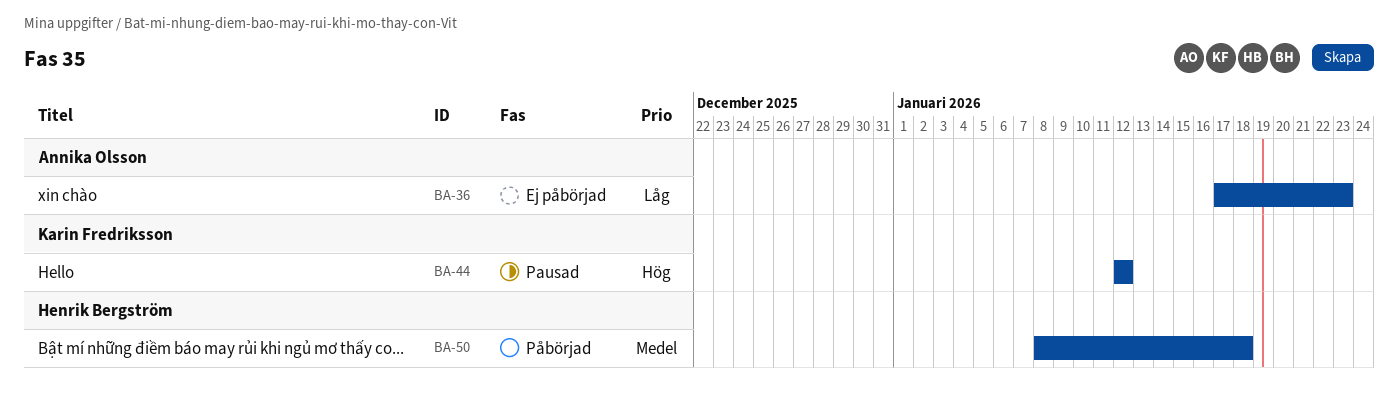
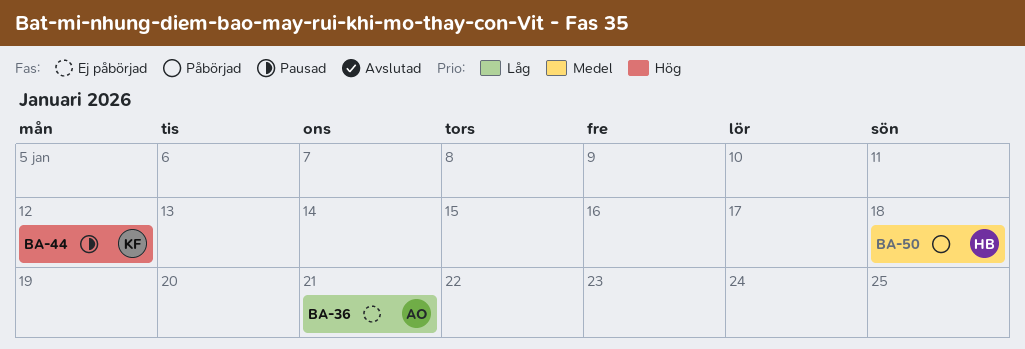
BA-36, due: Jan 23 -> Jan 21

